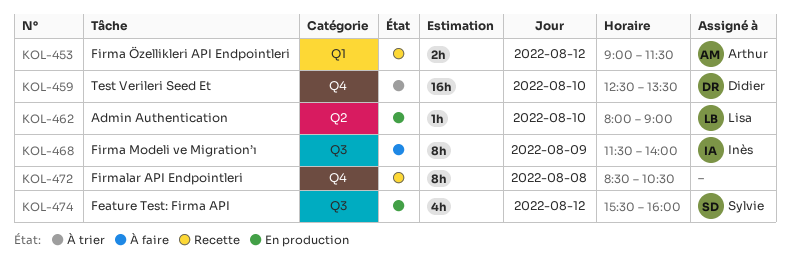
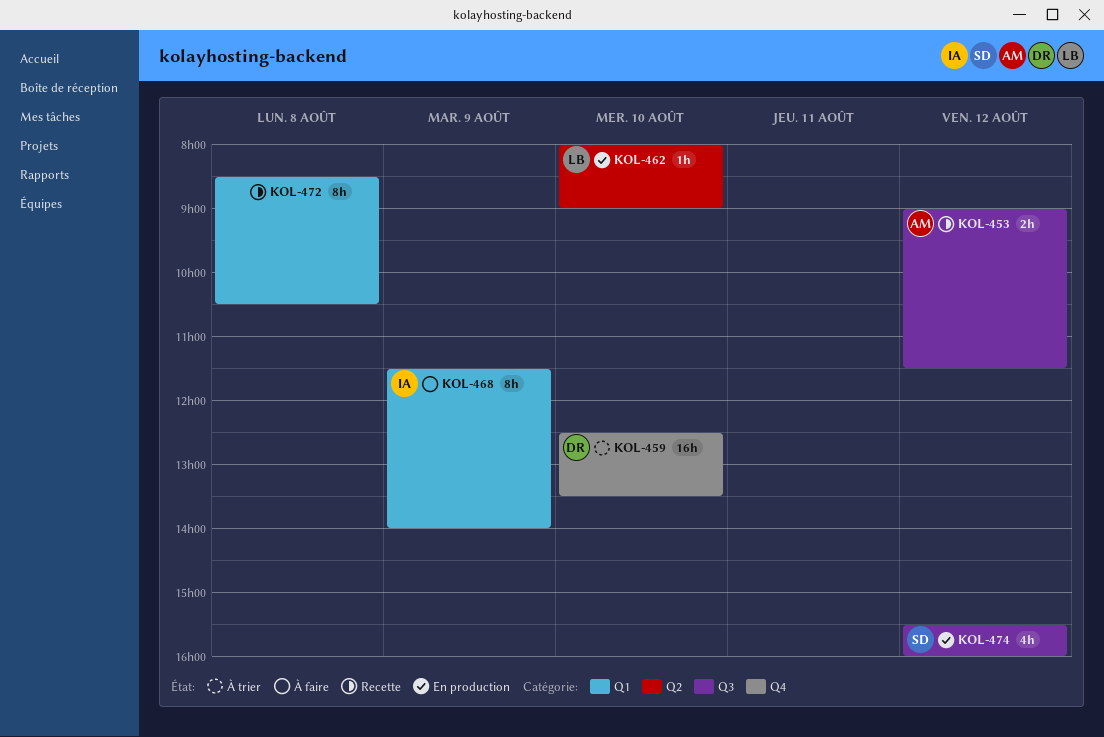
KOL-453, label: Q1 -> Q3
KOL-468, label: Q3 -> Q1
KOL-472, label: Q4 -> Q1

